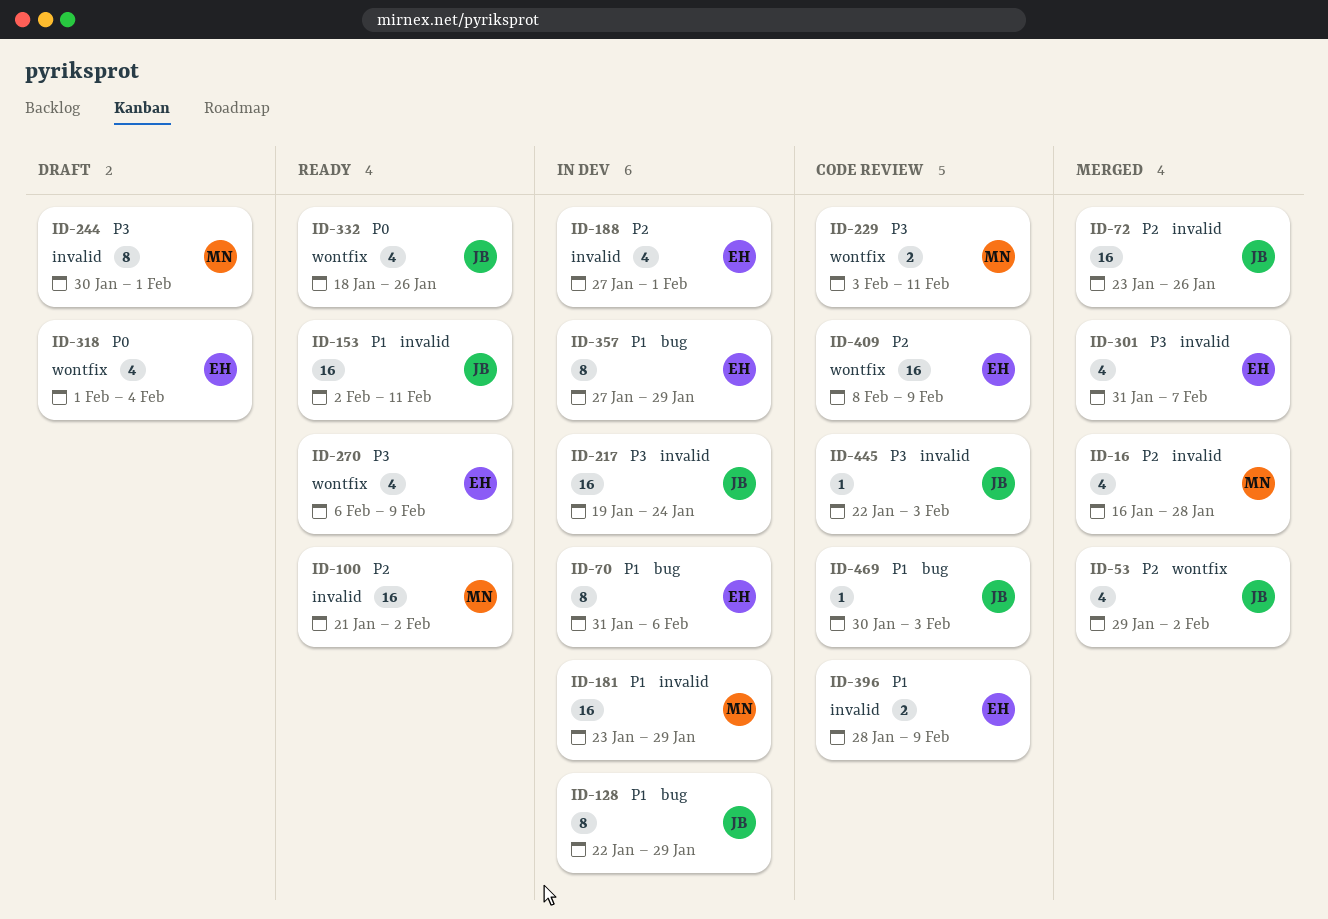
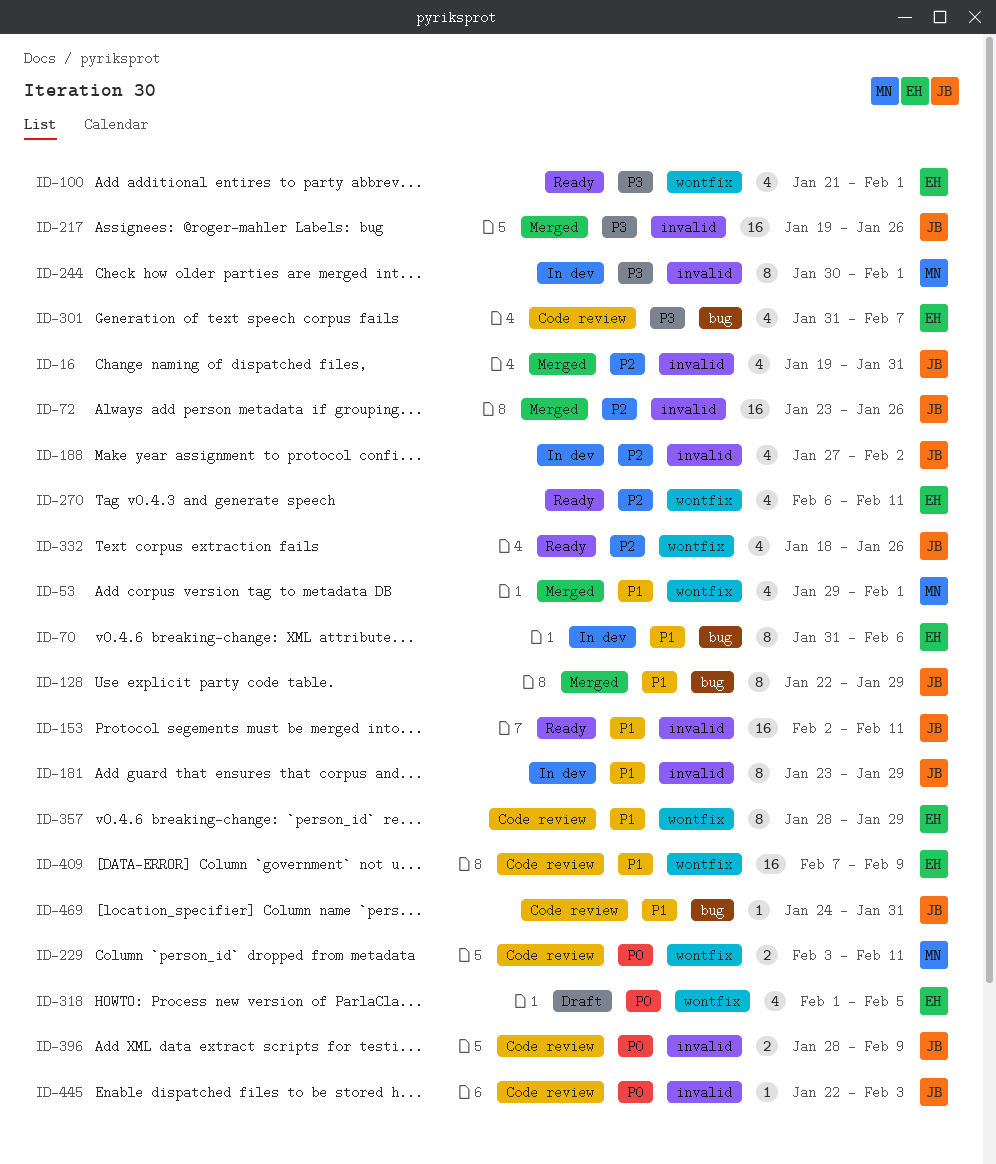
ID-16, owner: MN -> JB
ID-16, start: Jan 16 -> Jan 19
ID-16, due: Jan 28 -> Jan 31
ID-53, owner: JB -> MN
ID-53, priority: P2 -> P1
ID-53, due: Feb 2 -> Feb 1
ID-100, owner: MN -> EH
ID-100, priority: P2 -> P3
ID-100, label: invalid -> wontfix
ID-100, estimate: 16 -> 4
ID-100, due: Feb 2 -> Feb 1
ID-128, status: In dev -> Merged
ID-181, owner: MN -> JB
ID-181, estimate: 16 -> 8
ID-188, owner: EH -> JB
ID-188, due: Feb 1 -> Feb 2
ID-217, status: In dev -> Merged
ID-217, due: Jan 24 -> Jan 26
ID-229, priority: P3 -> P0
ID-244, status: Draft -> In dev
ID-270, priority: P3 -> P2
ID-270, due: Feb 9 -> Feb 11
ID-301, status: Merged -> Code review
ID-301, label: invalid -> bug
ID-318, due: Feb 4 -> Feb 5
ID-332, priority: P0 -> P2
ID-357, status: In dev -> Code review
ID-357, label: bug -> wontfix
ID-357, start: Jan 27 -> Jan 28
ID-396, owner: EH -> JB
ID-396, priority: P1 -> P0
ID-409, priority: P2 -> P1
ID-409, start: Feb 8 -> Feb 7
ID-445, priority: P3 -> P0
ID-469, start: Jan 30 -> Jan 24
ID-469, due: Feb 3 -> Jan 31

